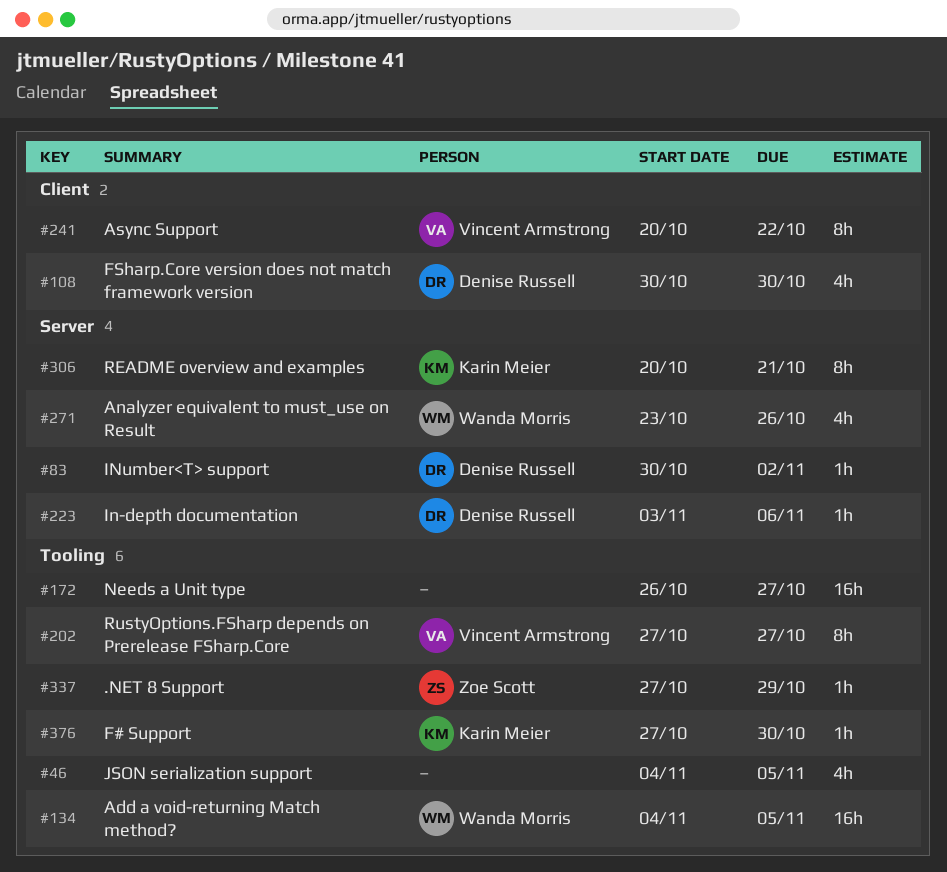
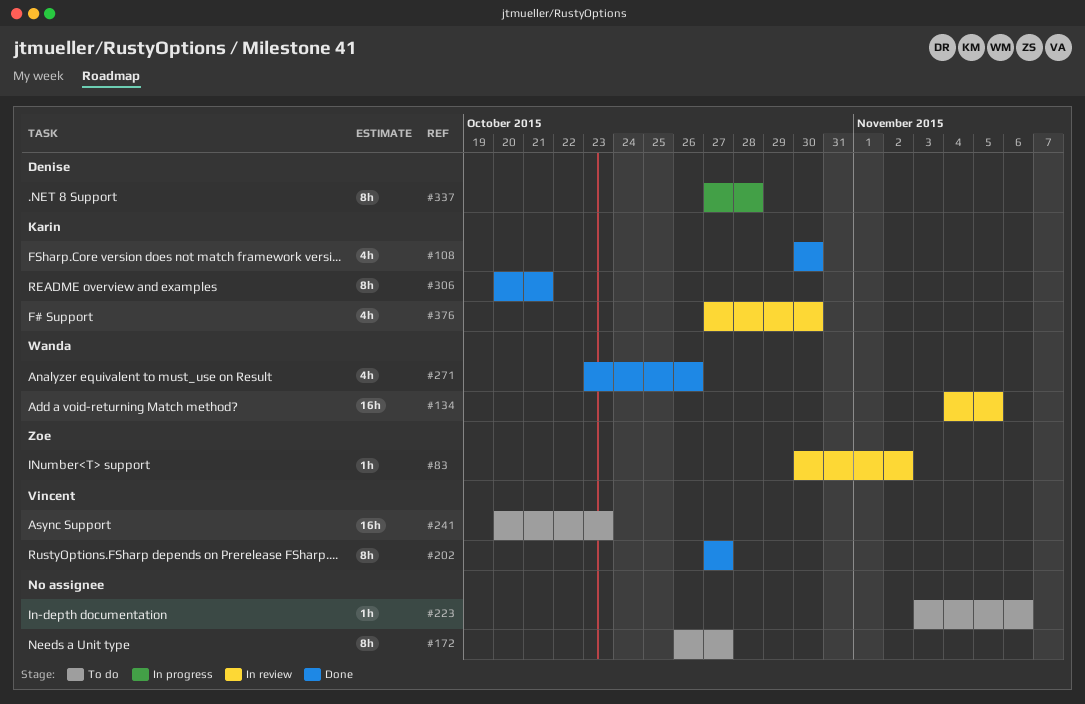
#46: present -> none
#83, owner: Denise Russell -> Zoe Scott
#108, owner: Denise Russell -> Karin Meier
#172, estimate: 16h -> 8h
#223, owner: Denise Russell -> none
#241, estimate: 8h -> 16h
#241, due: Oct 22 -> Oct 23
#337, owner: Zoe Scott -> Denise Russell
#337, estimate: 1h -> 8h
#337, due: Oct 29 -> Oct 28
#376, estimate: 1h -> 4h

